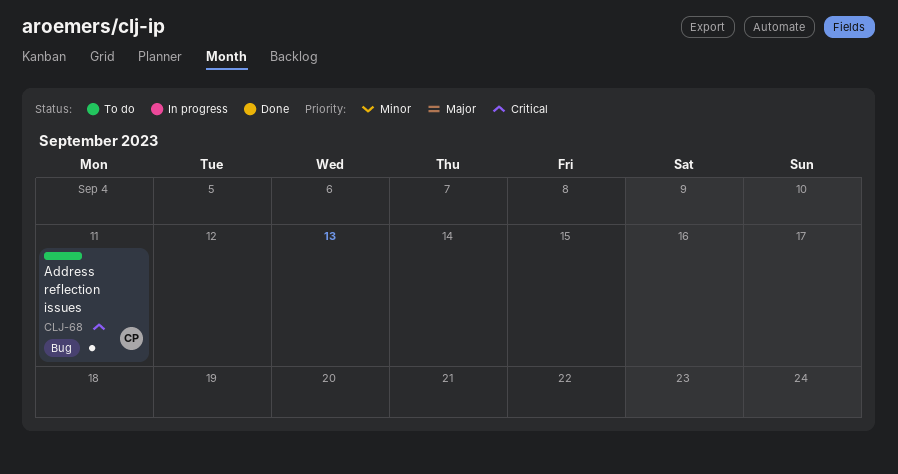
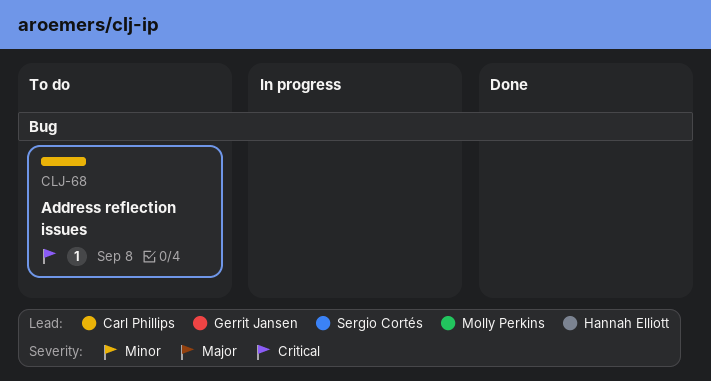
CLJ-68, due: Sep 11 -> Sep 8

